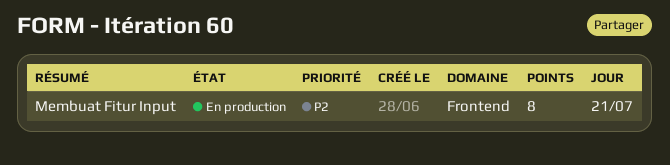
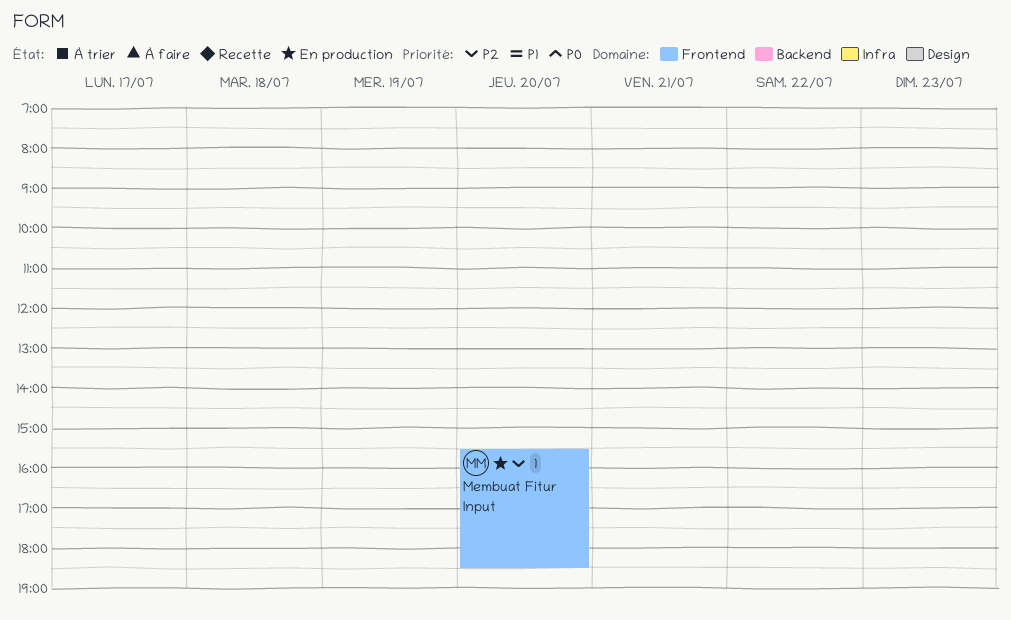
Membuat Fitur Input, estimate: 8 -> 1
Membuat Fitur Input, day: Jul 21 -> Jul 20

